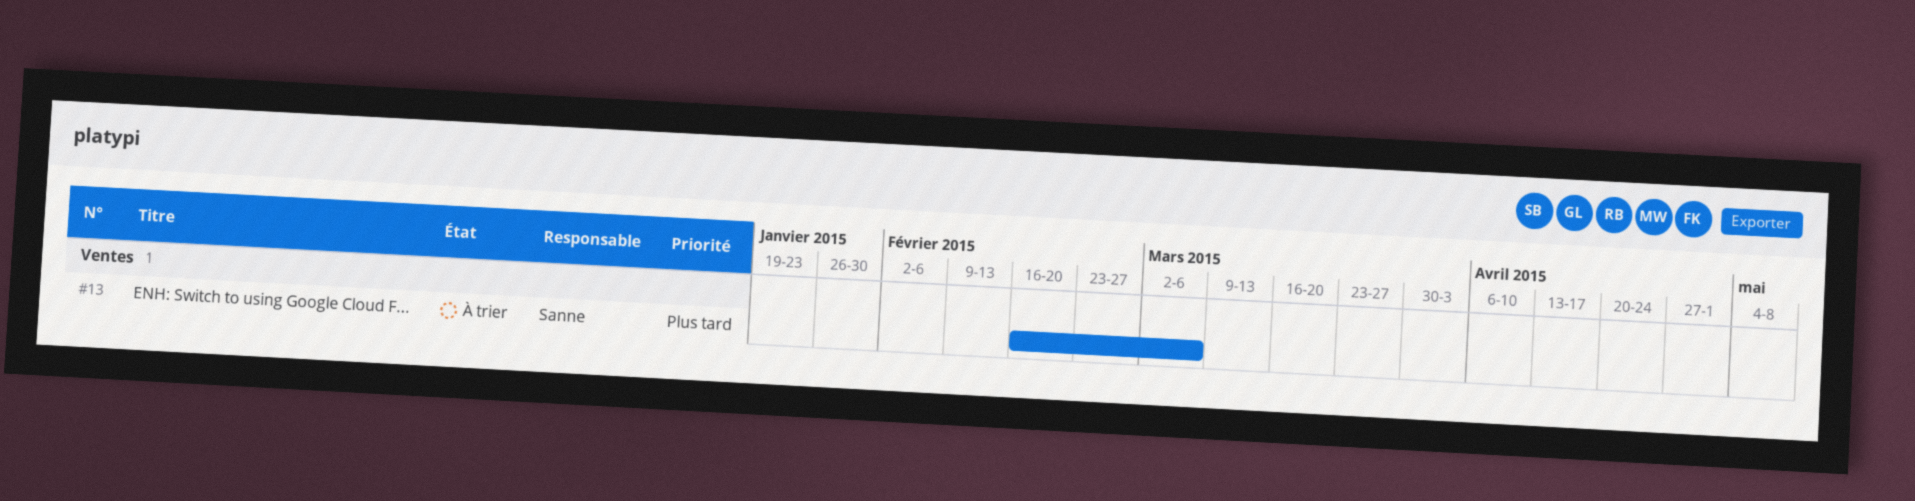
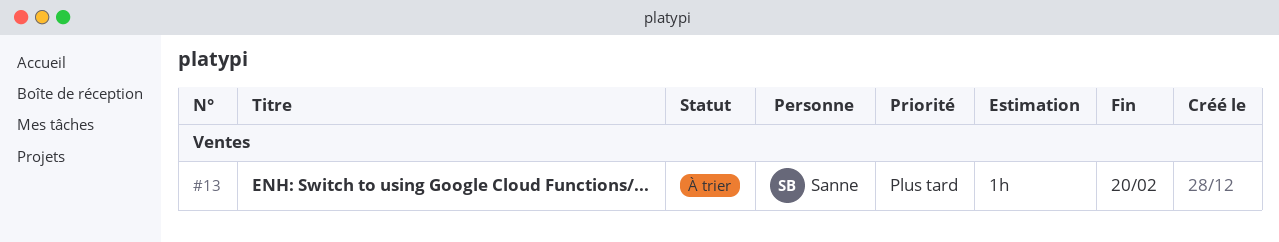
#13, due: Mar 6 -> Feb 20

